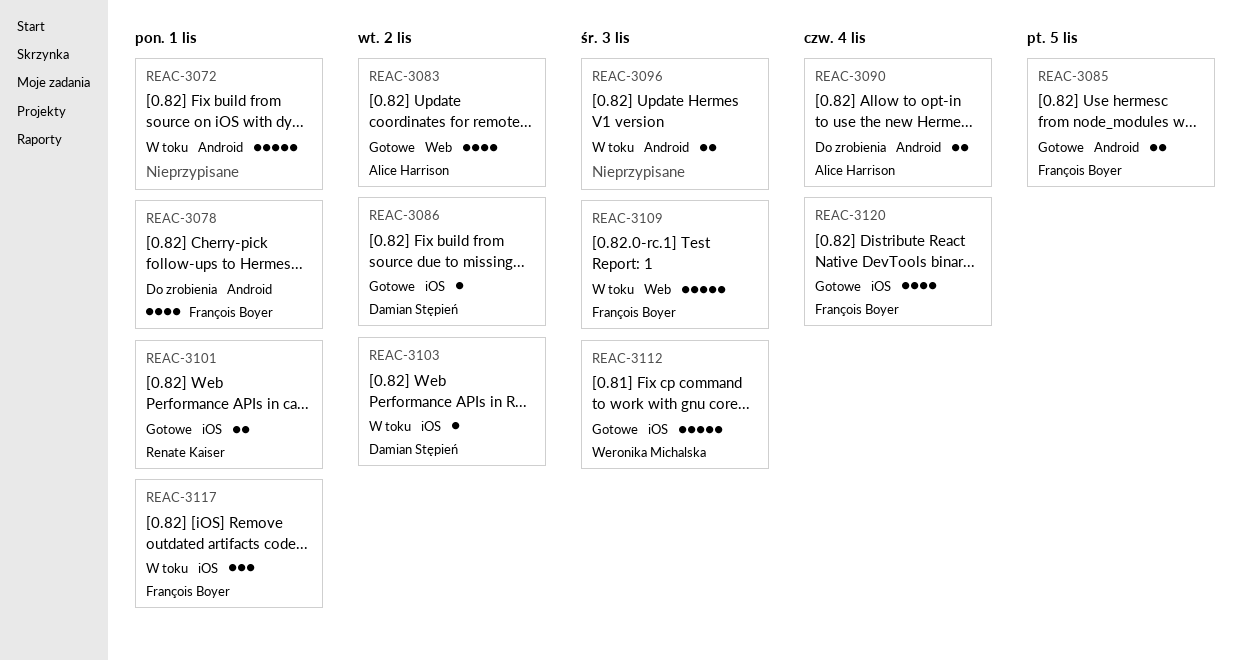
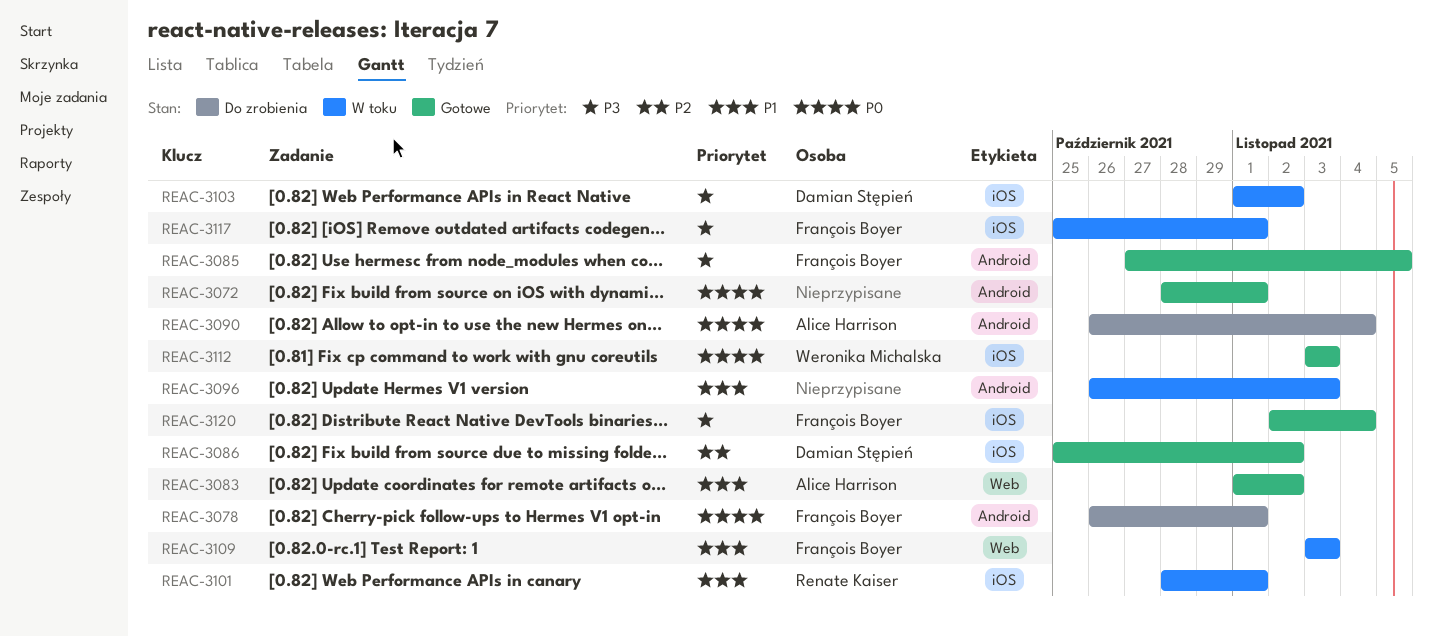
REAC-3072, status: W toku -> Gotowe
REAC-3101, status: Gotowe -> W toku

